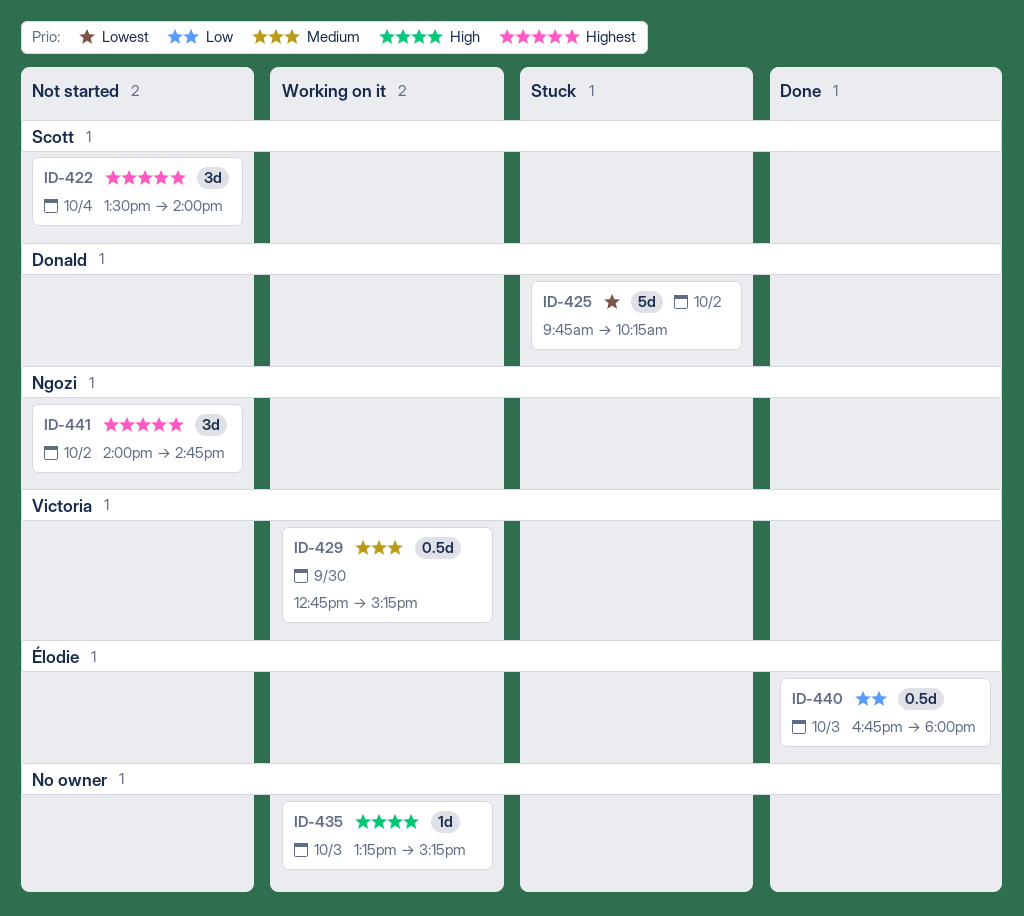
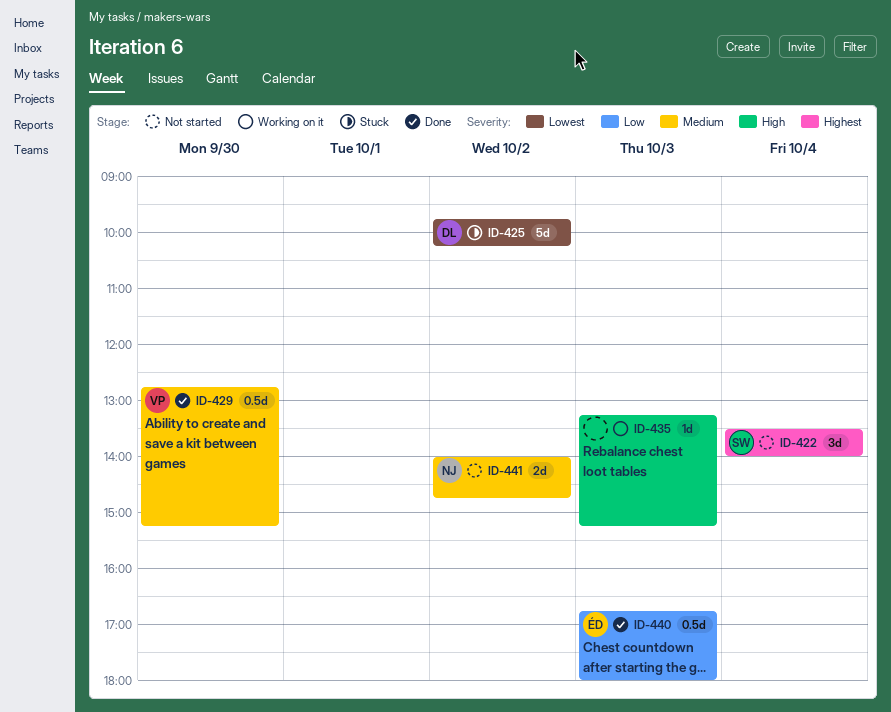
ID-429, status: Working on it -> Done
ID-441, priority: Highest -> Medium
ID-441, estimate: 3d -> 2d

